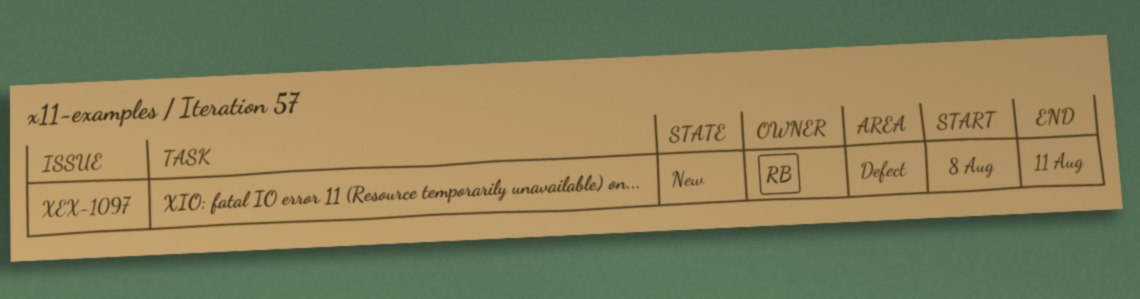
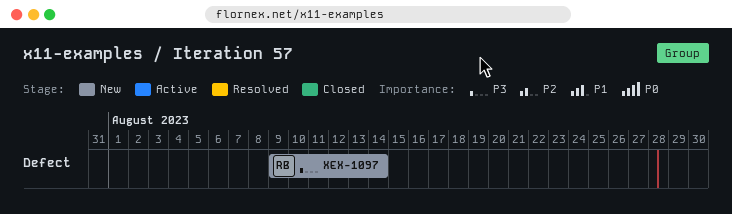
XEX-1097, start: Aug 8 -> Aug 9
XEX-1097, due: Aug 11 -> Aug 14

